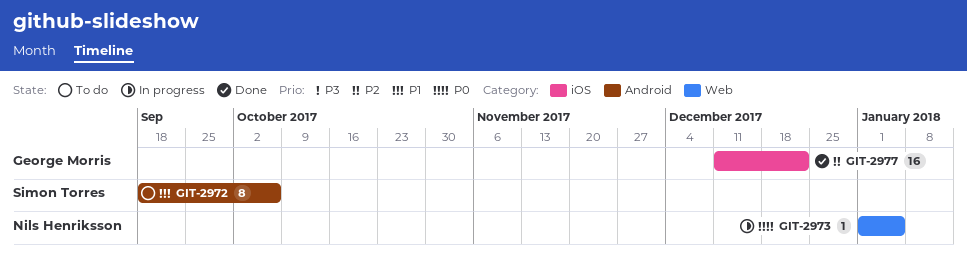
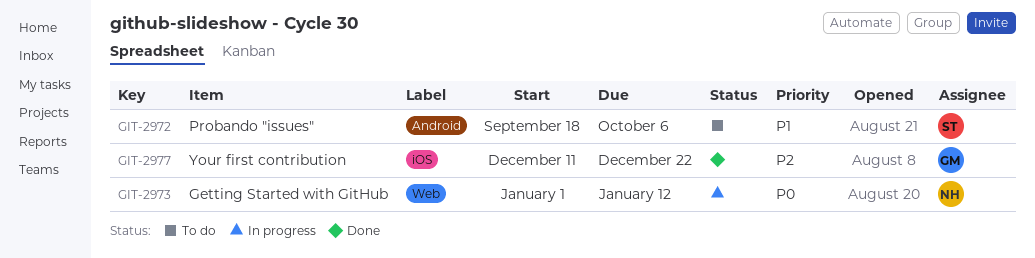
GIT-2973, due: Jan 5 -> Jan 12

